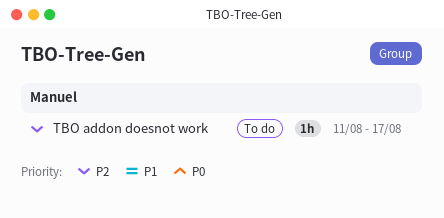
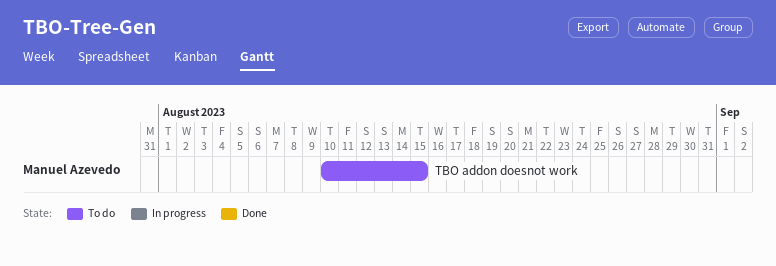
TBO addon doesnot work, start: Aug 11 -> Aug 10
TBO addon doesnot work, due: Aug 17 -> Aug 15

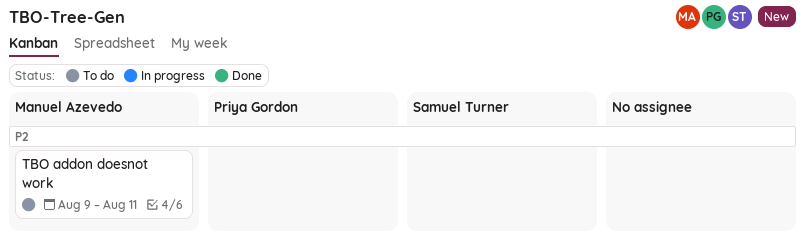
TBO addon doesnot work, start: Aug 10 -> Aug 9
TBO addon doesnot work, due: Aug 15 -> Aug 11

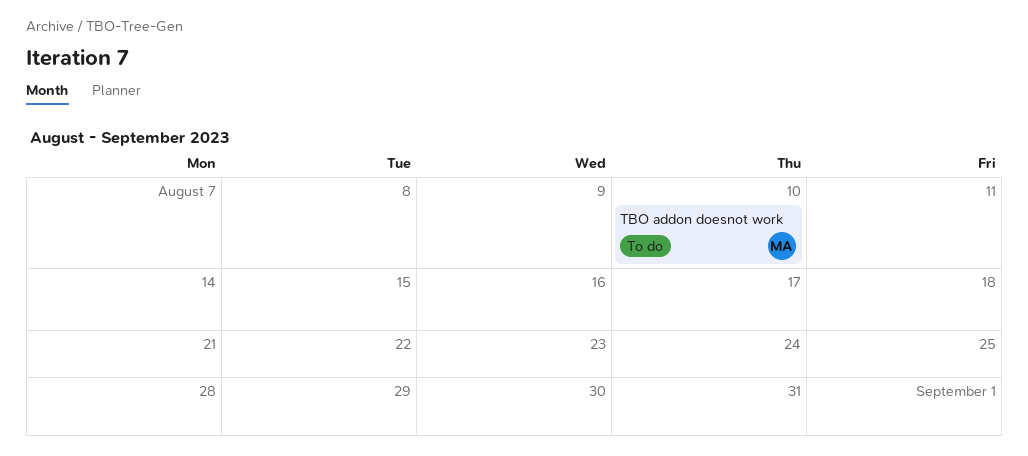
TBO addon doesnot work, due: Aug 11 -> Aug 10

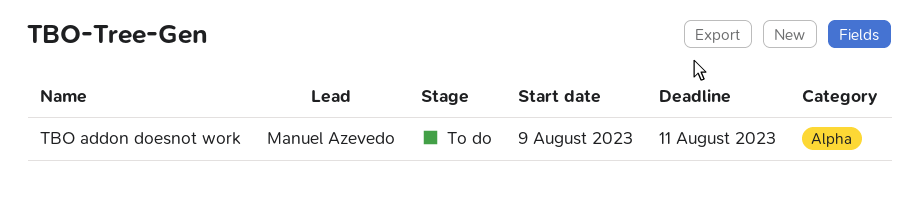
TBO addon doesnot work, due: Aug 10 -> Aug 11

